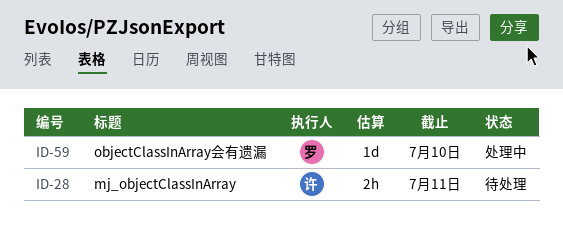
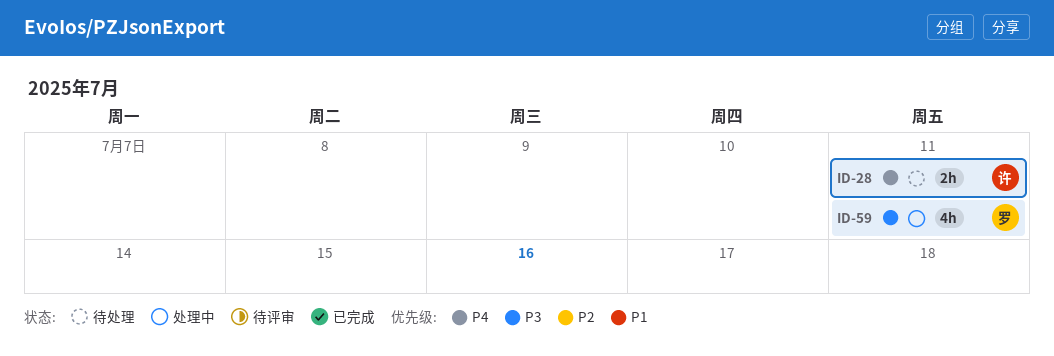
ID-59, estimate: 1d -> 4h
ID-59, due: Jul 10 -> Jul 11

